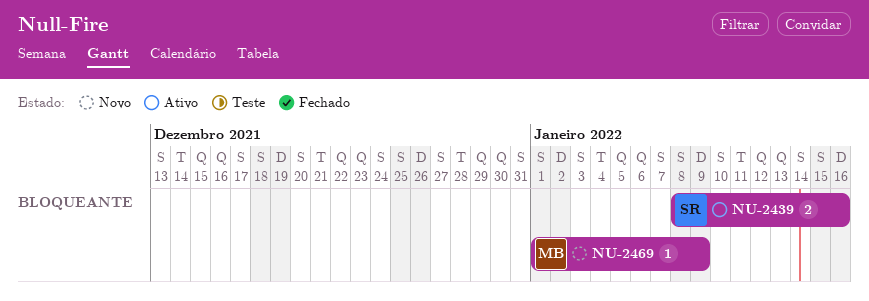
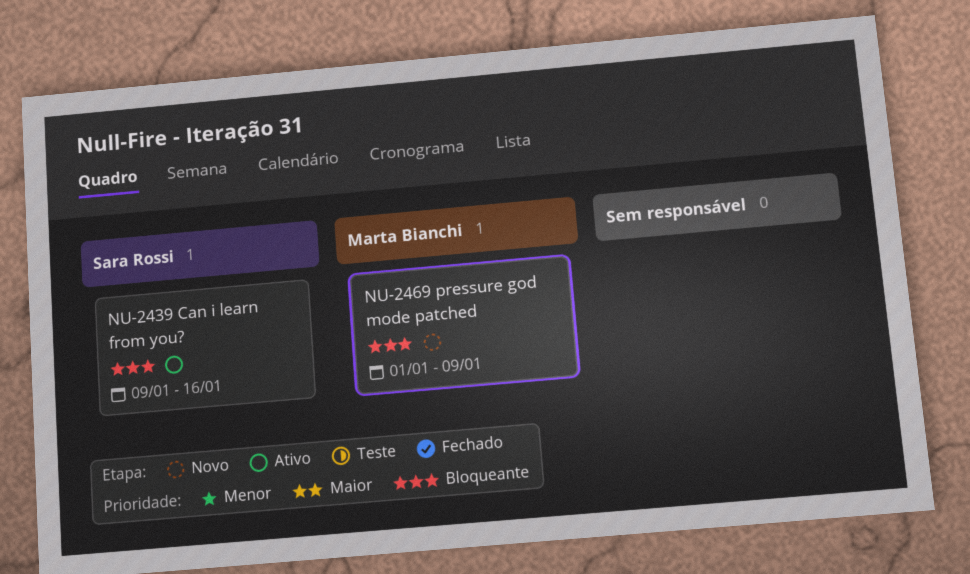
NU-2439, start: Jan 8 -> Jan 9

